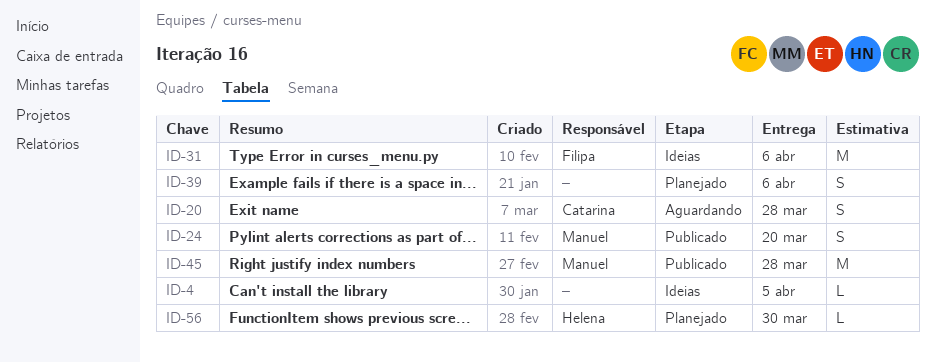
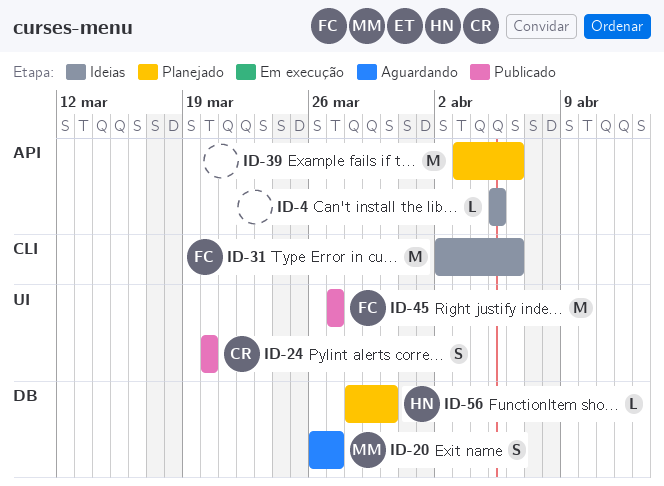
ID-20, owner: Catarina -> Manuel
ID-20, due: Mar 28 -> Mar 27
ID-24, owner: Manuel -> Catarina
ID-39, estimate: S -> M
ID-45, owner: Manuel -> Filipa
ID-45, due: Mar 28 -> Mar 27

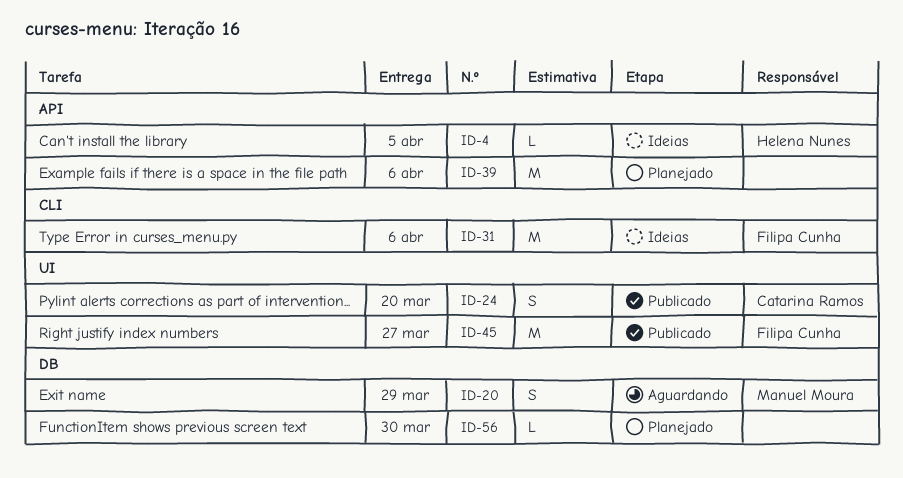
ID-4, owner: none -> Helena Nunes
ID-20, due: Mar 27 -> Mar 29
ID-56, owner: Helena Nunes -> none

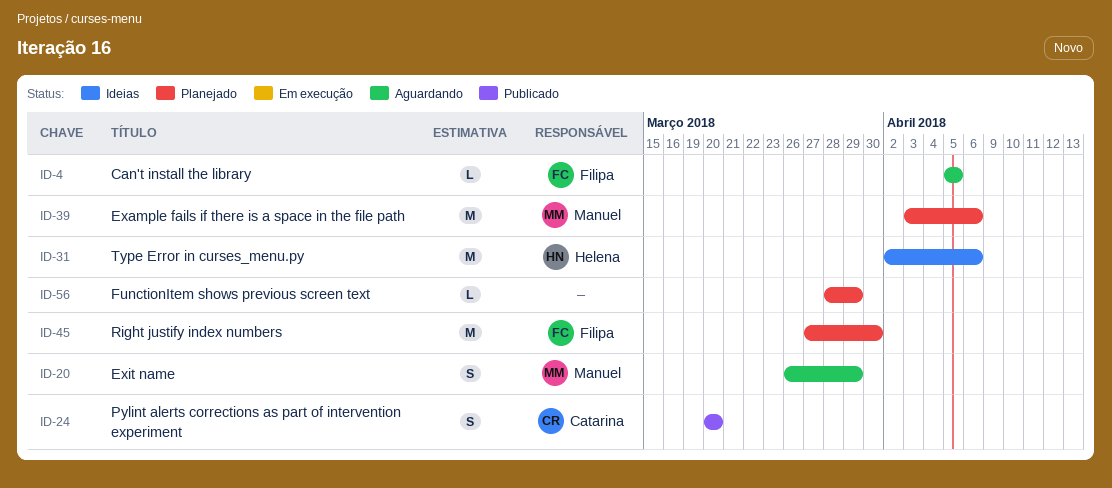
ID-4, status: Ideias -> Aguardando
ID-4, owner: Helena Nunes -> Filipa Cunha
ID-31, owner: Filipa Cunha -> Helena Nunes
ID-39, owner: none -> Manuel Moura
ID-45, status: Publicado -> Planejado
ID-45, due: Mar 27 -> Mar 30
ID-56, due: Mar 30 -> Mar 29

